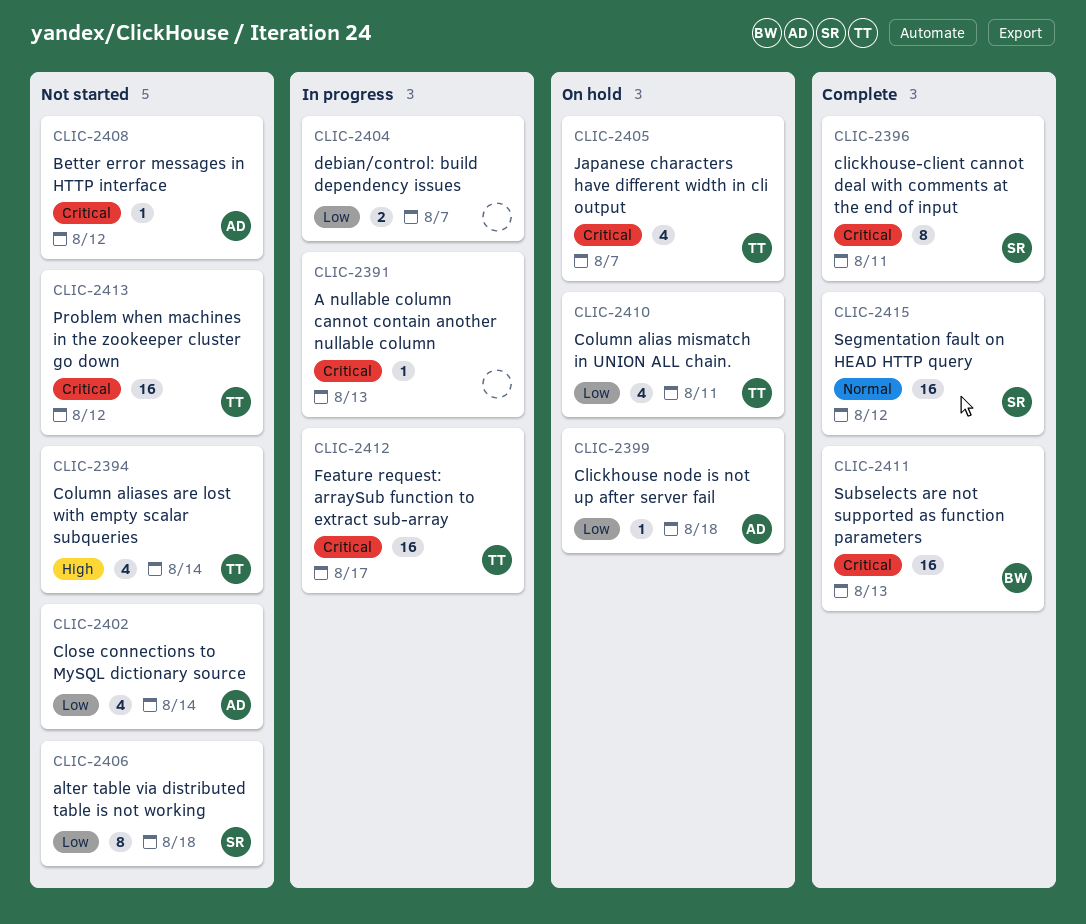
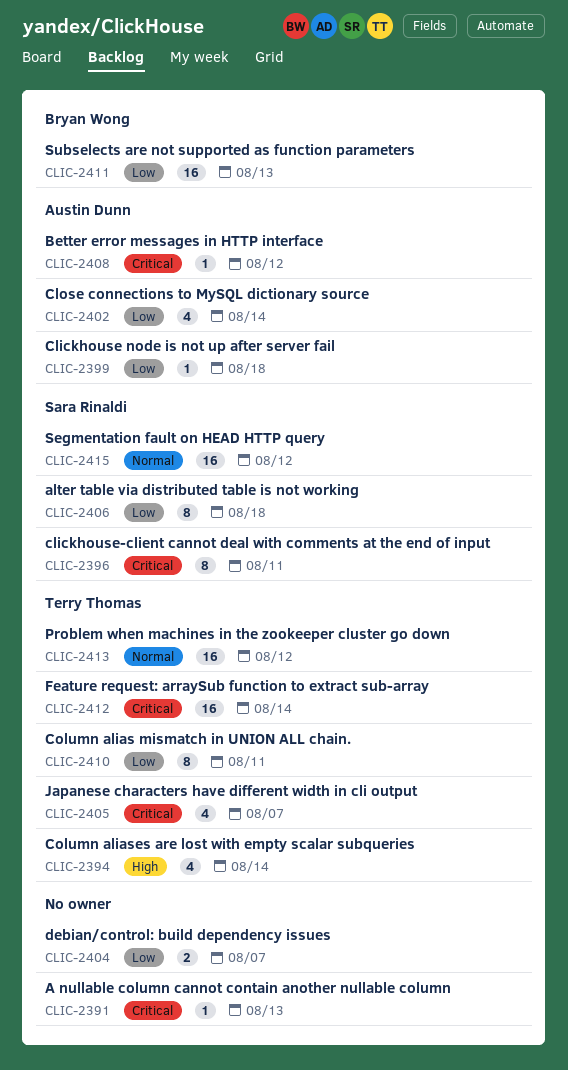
CLIC-2410, estimate: 4 -> 8
CLIC-2411, priority: Critical -> Low
CLIC-2412, due: Aug 17 -> Aug 14
CLIC-2413, priority: Critical -> Normal

